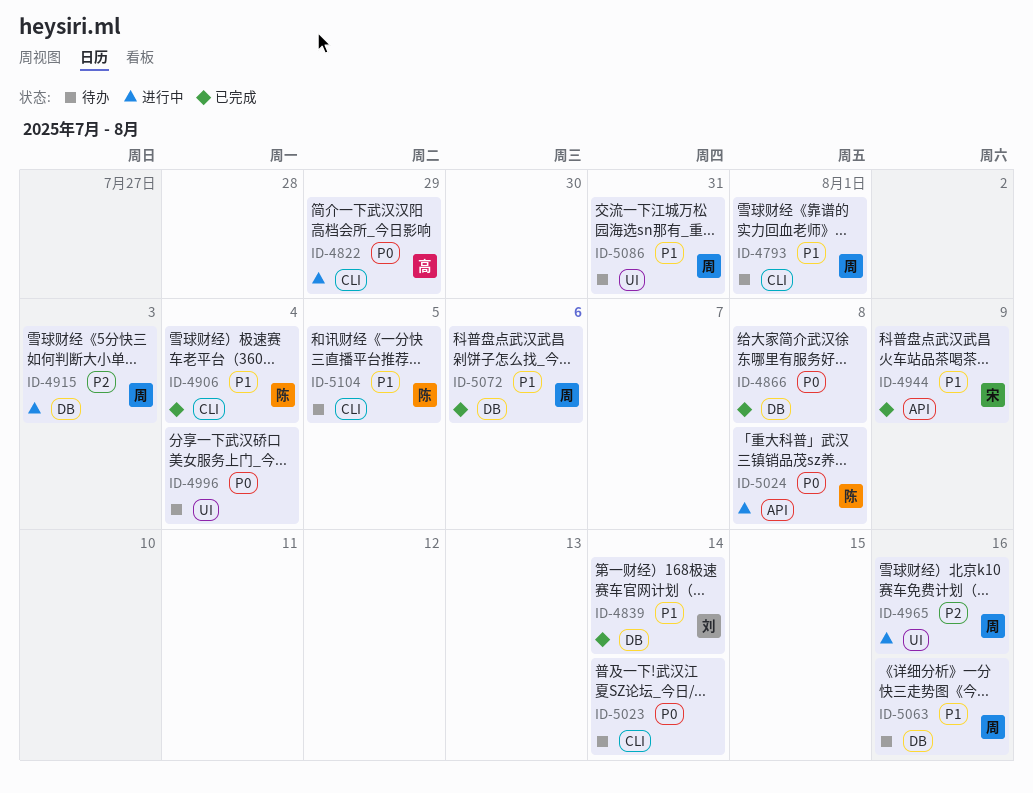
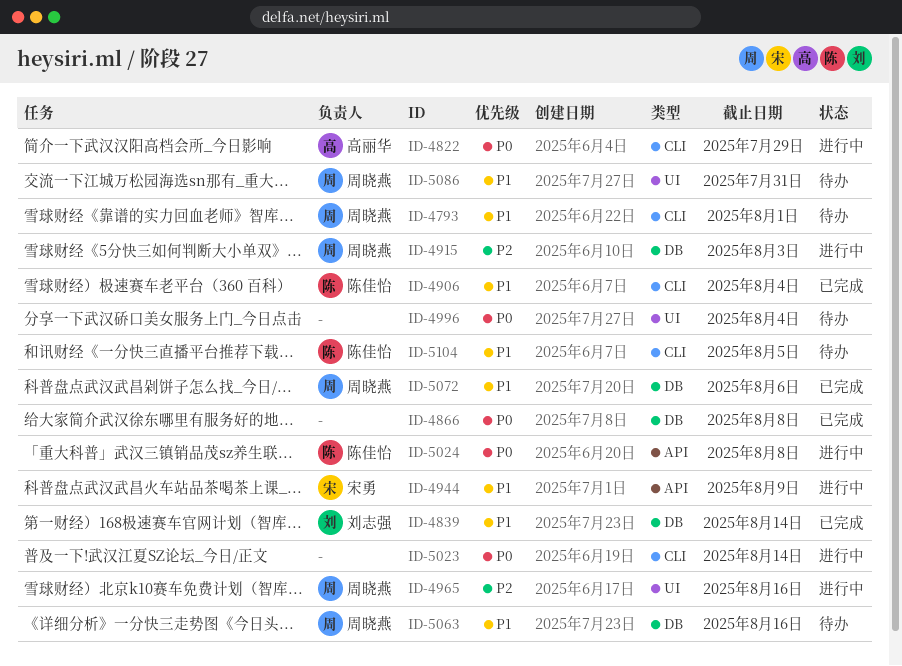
ID-4944, status: 已完成 -> 进行中
ID-5023, status: 待办 -> 进行中

